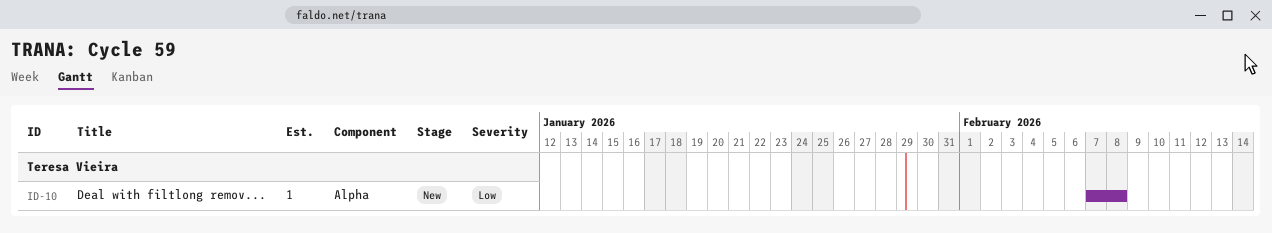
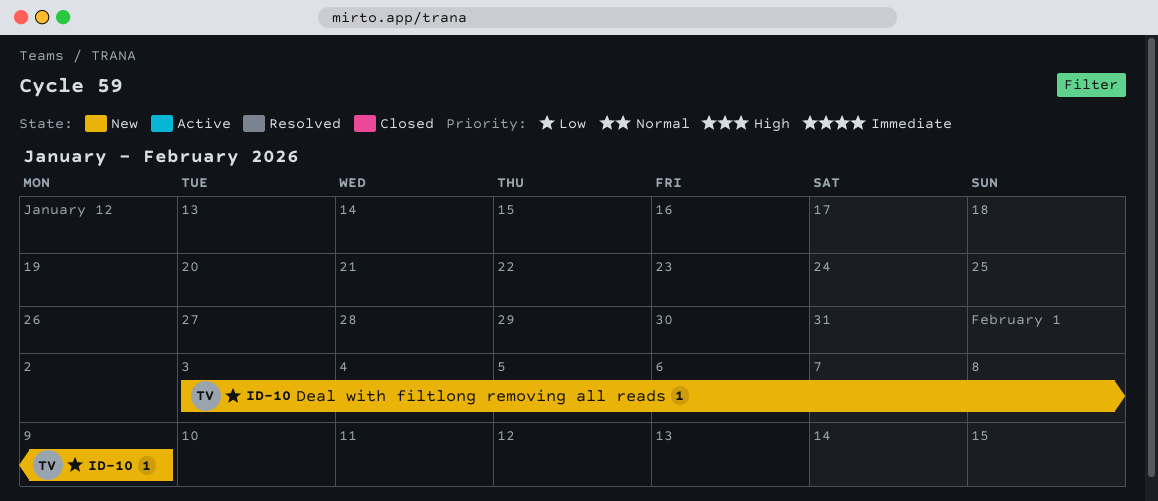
ID-10, start: Feb 7 -> Feb 3
ID-10, due: Feb 8 -> Feb 9

